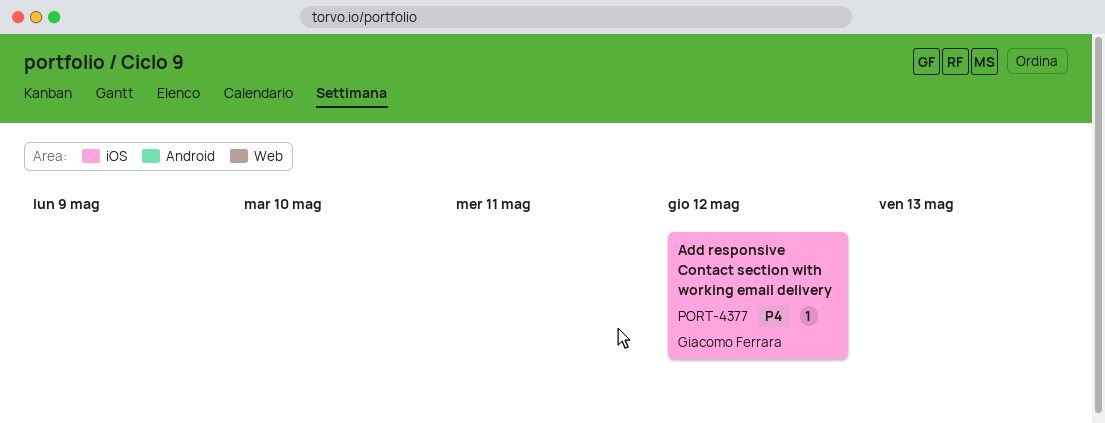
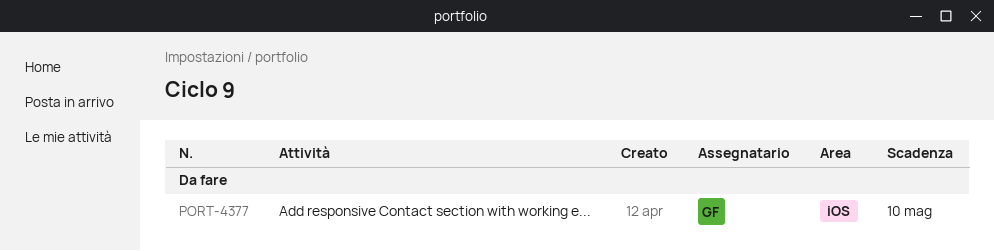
PORT-4377, due: May 12 -> May 10

